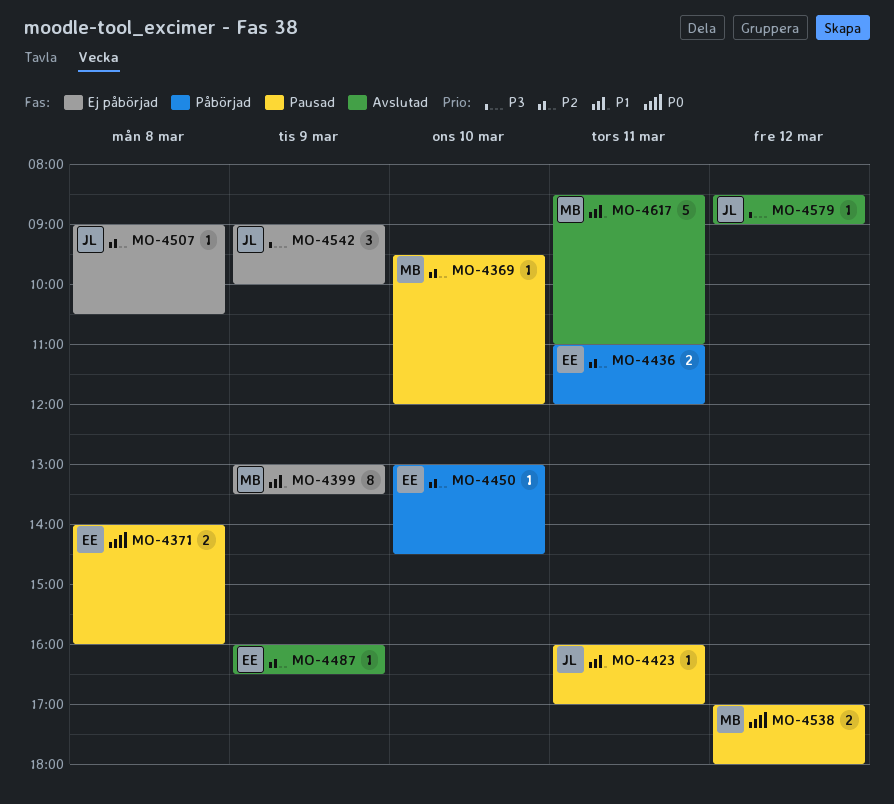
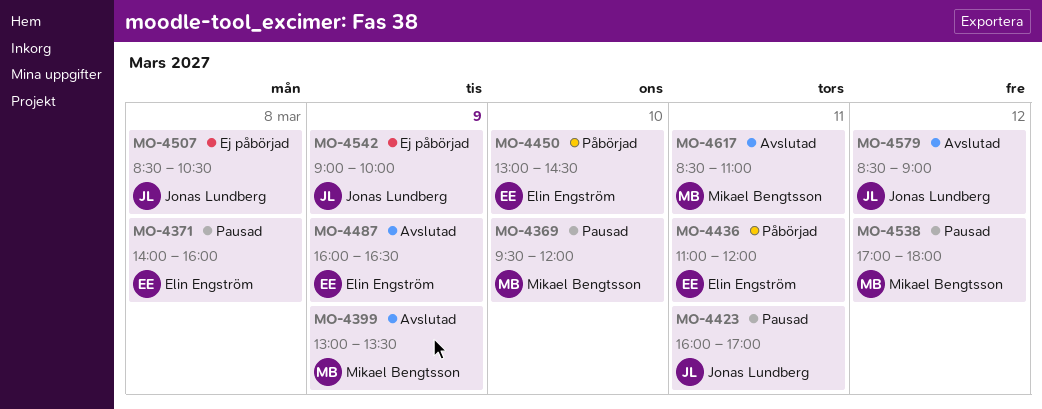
MO-4399, status: Ej påbörjad -> Avslutad
MO-4507, begins: 09:00 -> 08:30

